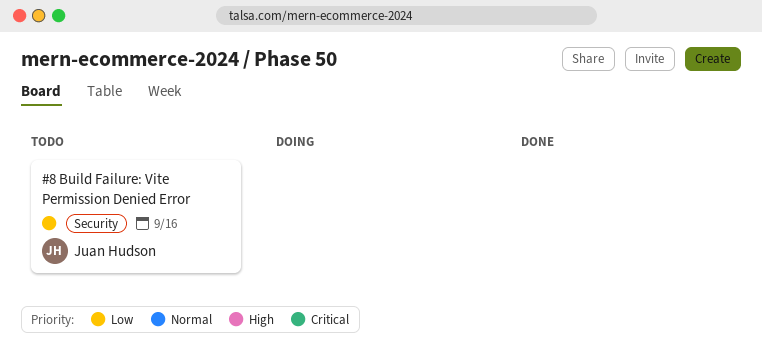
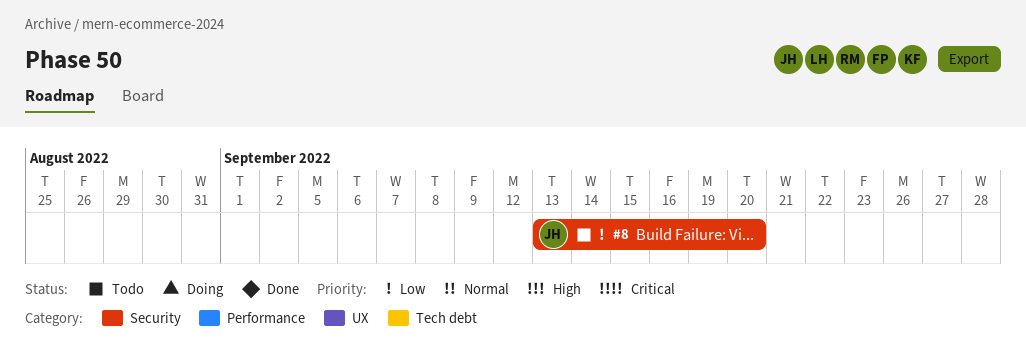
#8, due: Sep 16 -> Sep 20

